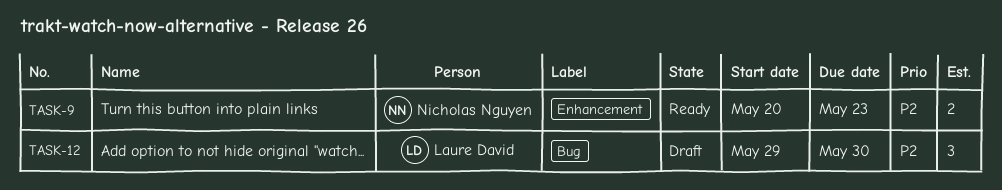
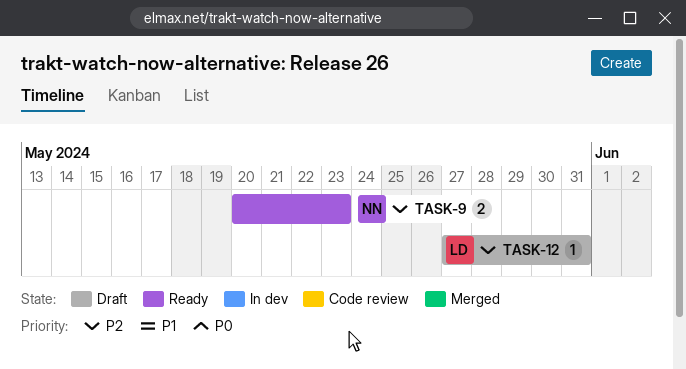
TASK-12, estimate: 3 -> 1
TASK-12, start: May 29 -> May 27
TASK-12, due: May 30 -> May 31

